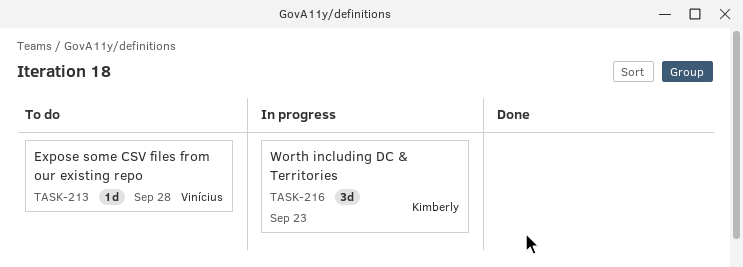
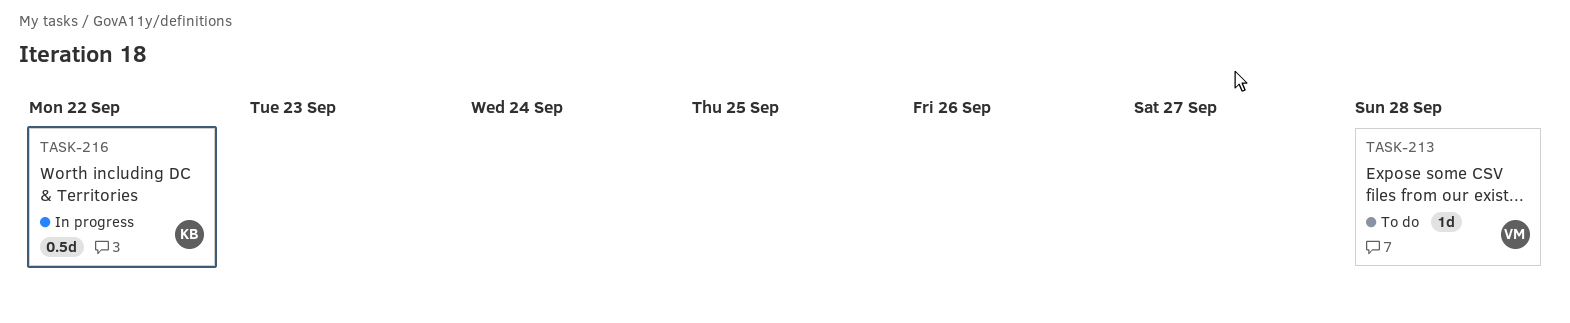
TASK-216, estimate: 3d -> 0.5d
TASK-216, due: Sep 23 -> Sep 22

